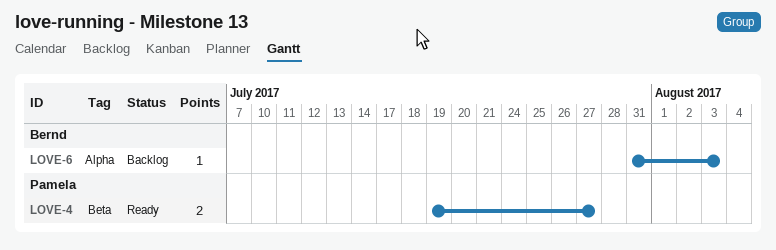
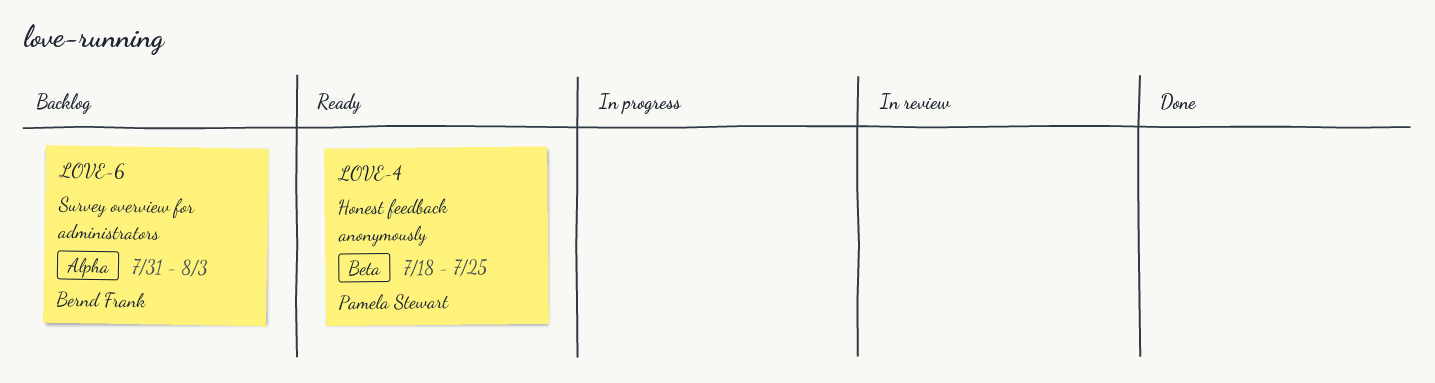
LOVE-4, start: Jul 19 -> Jul 18
LOVE-4, due: Jul 27 -> Jul 25

